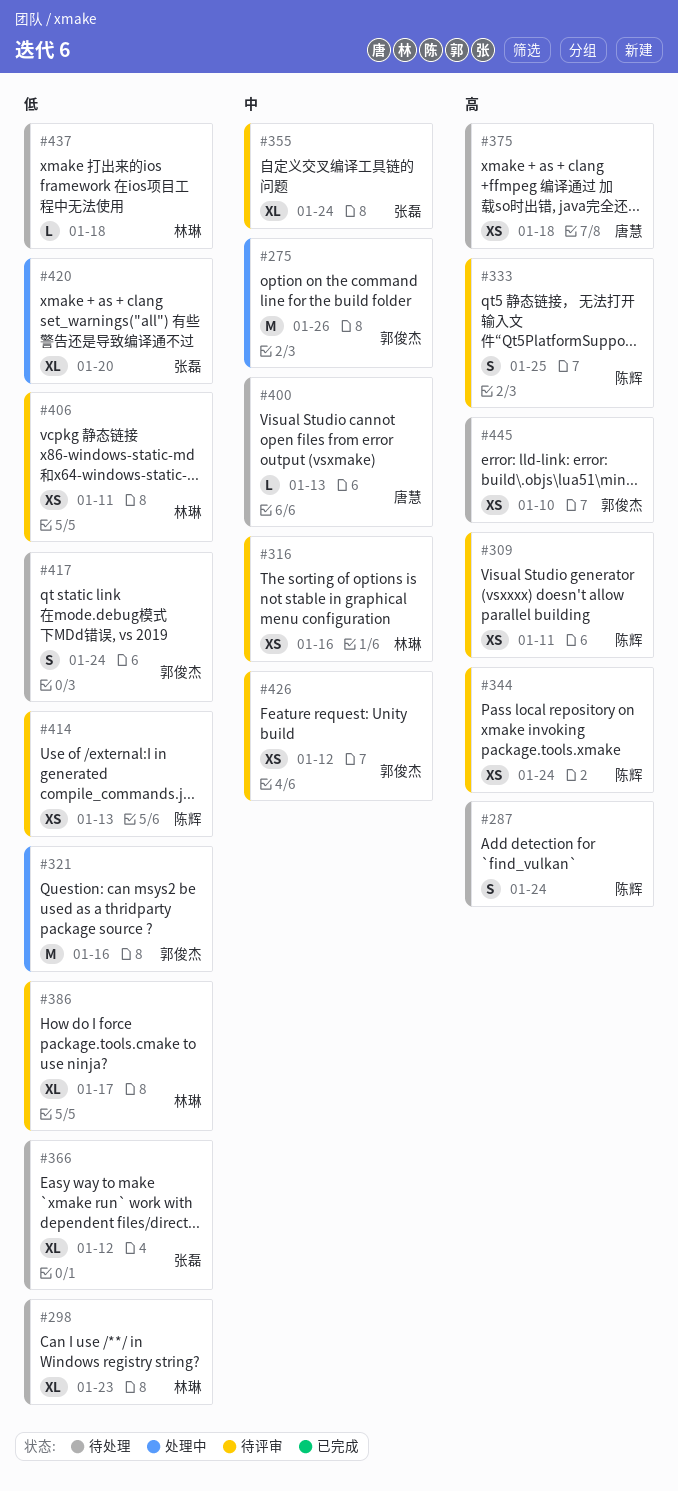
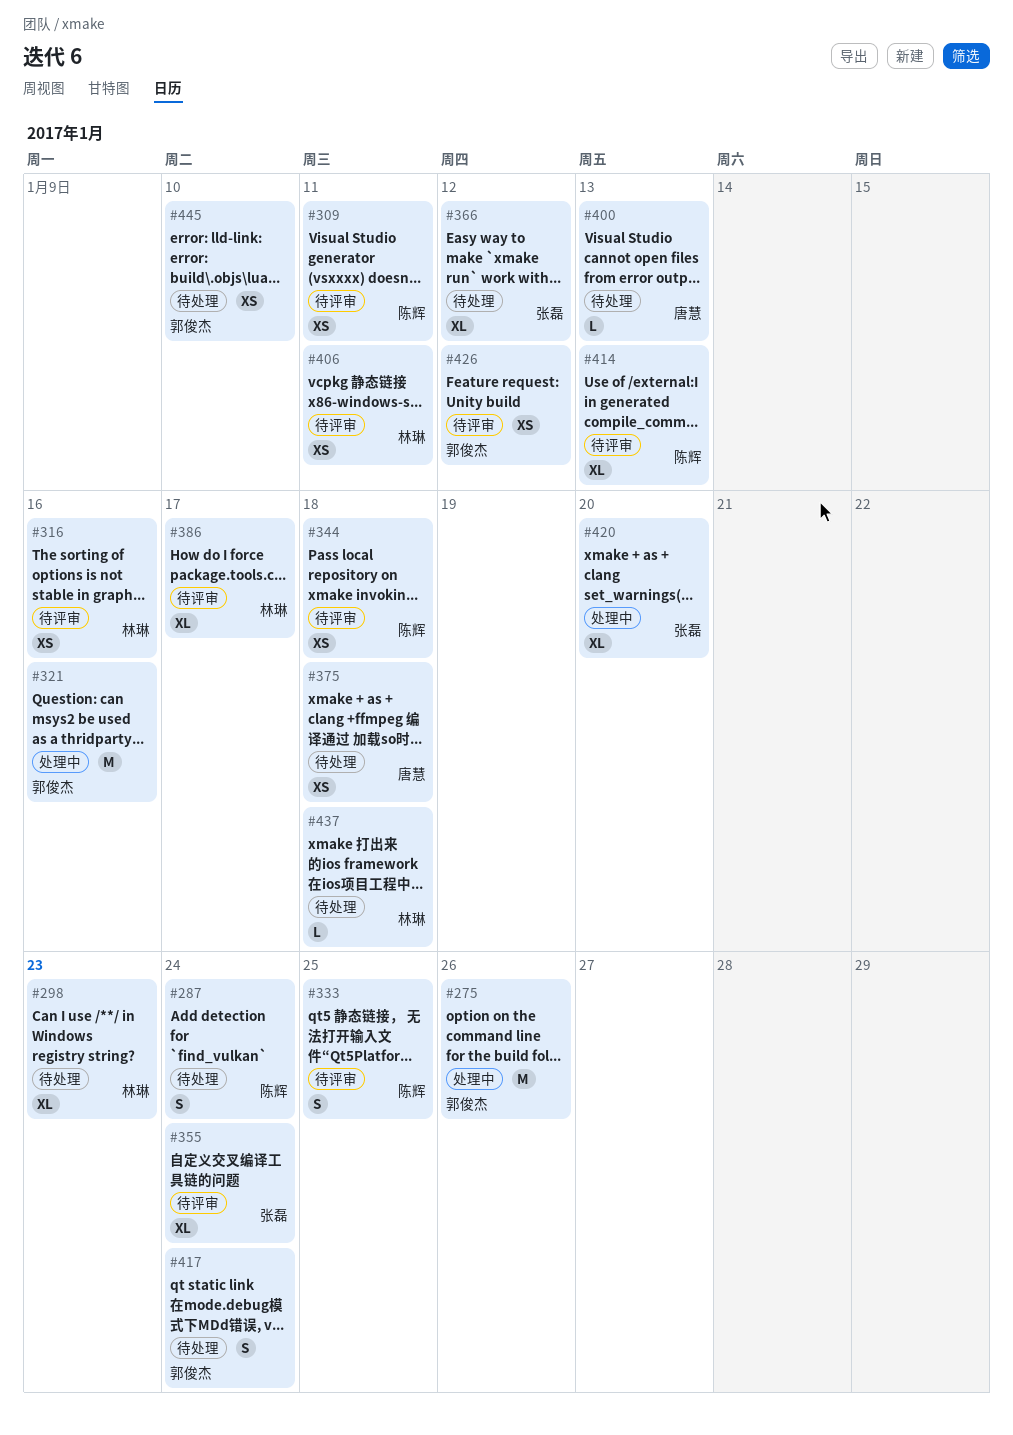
#344, due: Jan 24 -> Jan 18
#414, estimate: XS -> XL

